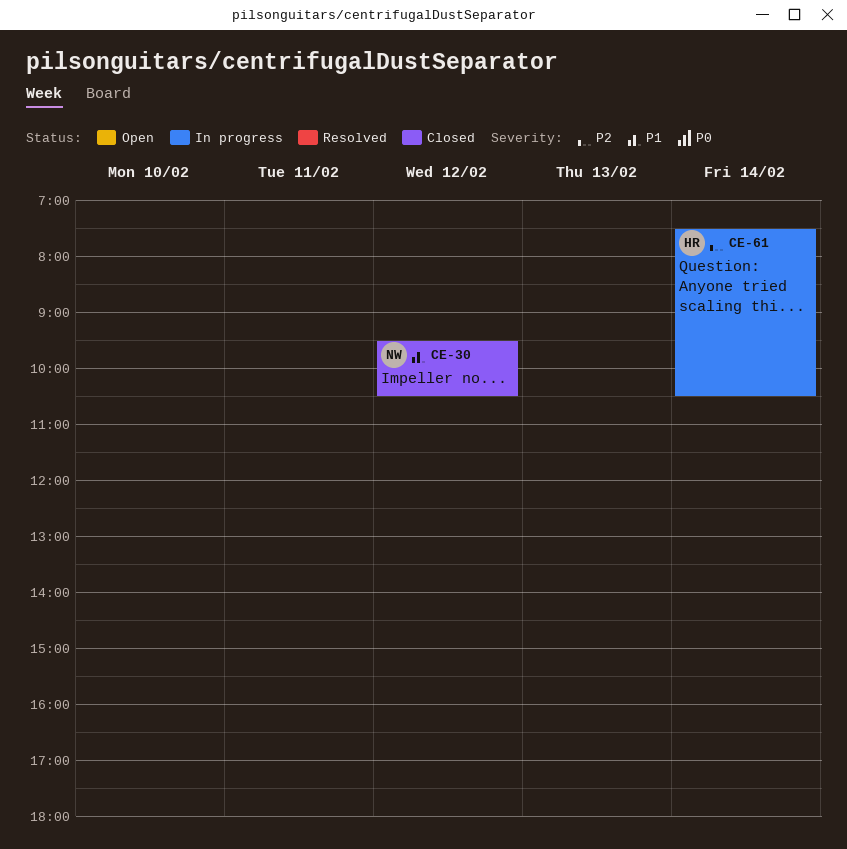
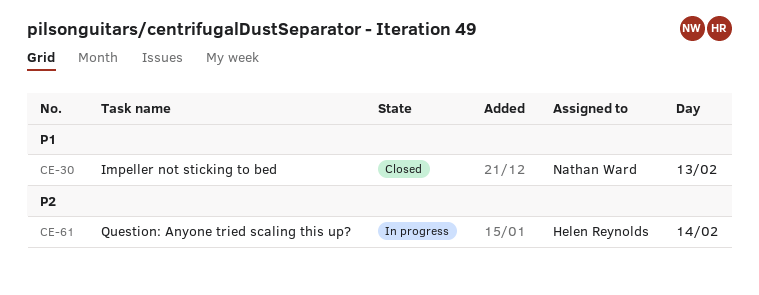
CE-30, day: Feb 12 -> Feb 13

